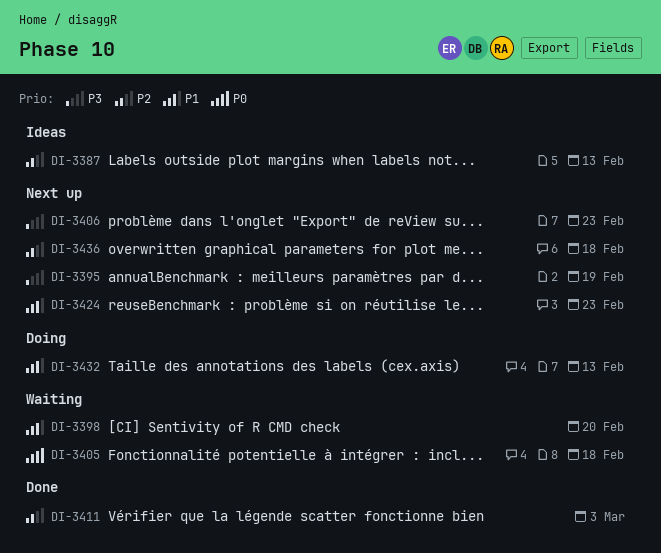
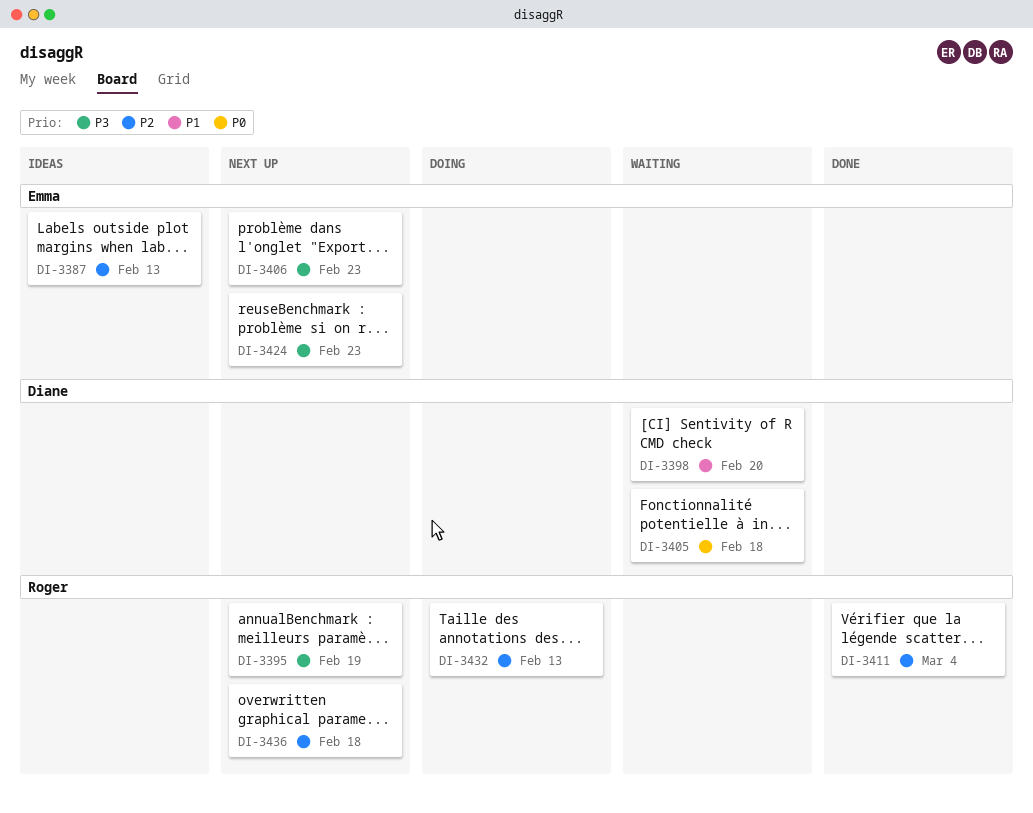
DI-3411, due: Mar 3 -> Mar 4
DI-3424, priority: P1 -> P3
DI-3432, priority: P1 -> P2

